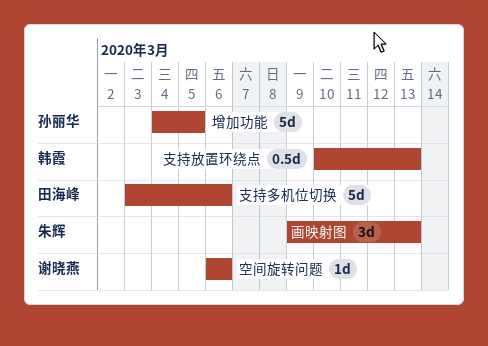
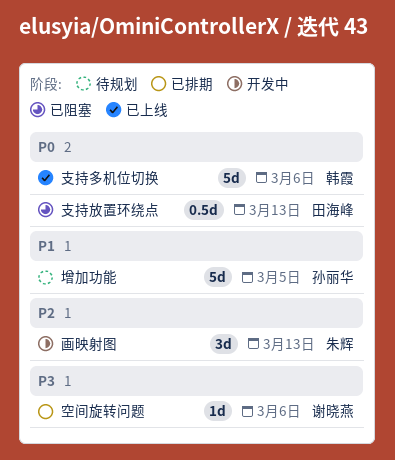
支持多机位切换, owner: 田海峰 -> 韩霞
支持放置环绕点, owner: 韩霞 -> 田海峰

